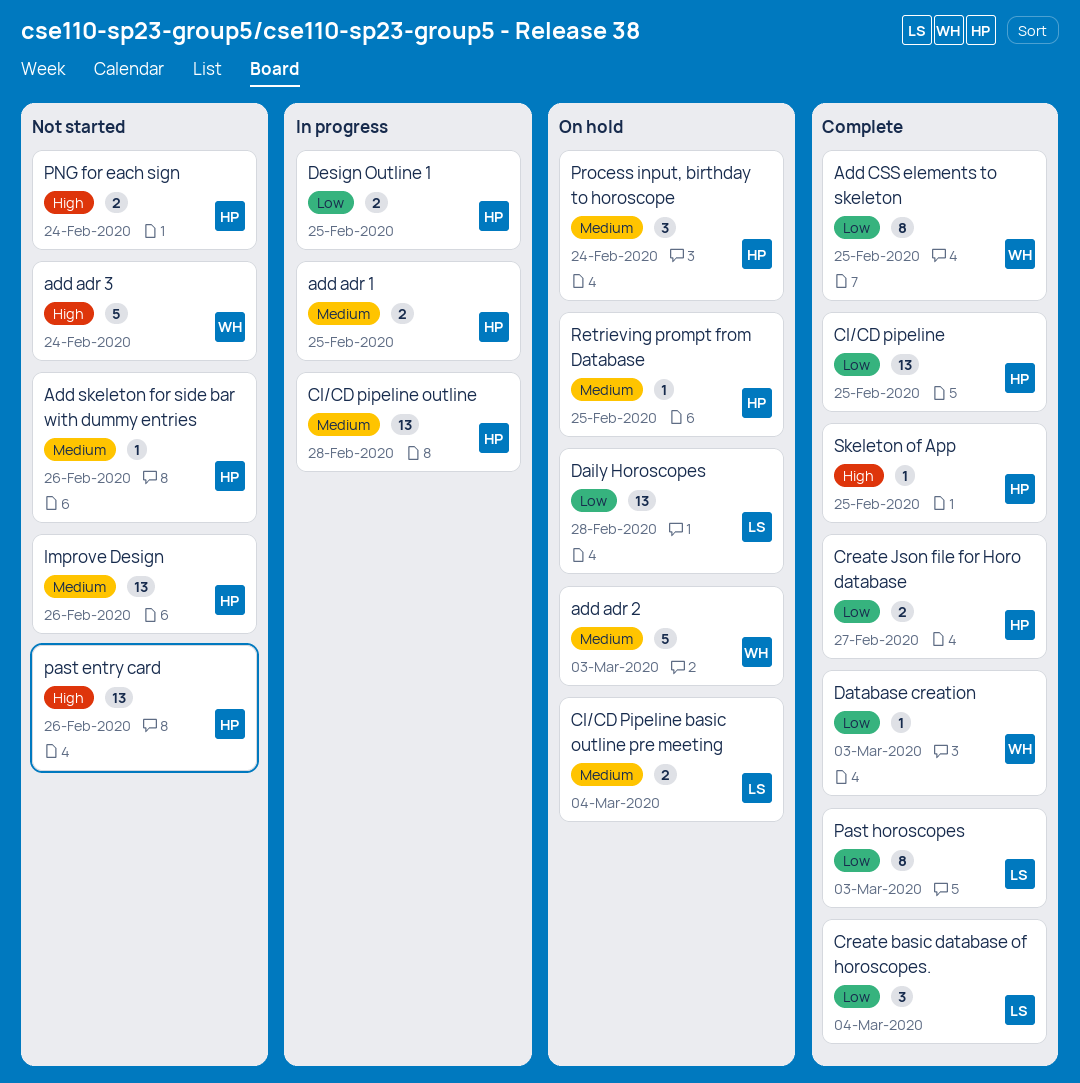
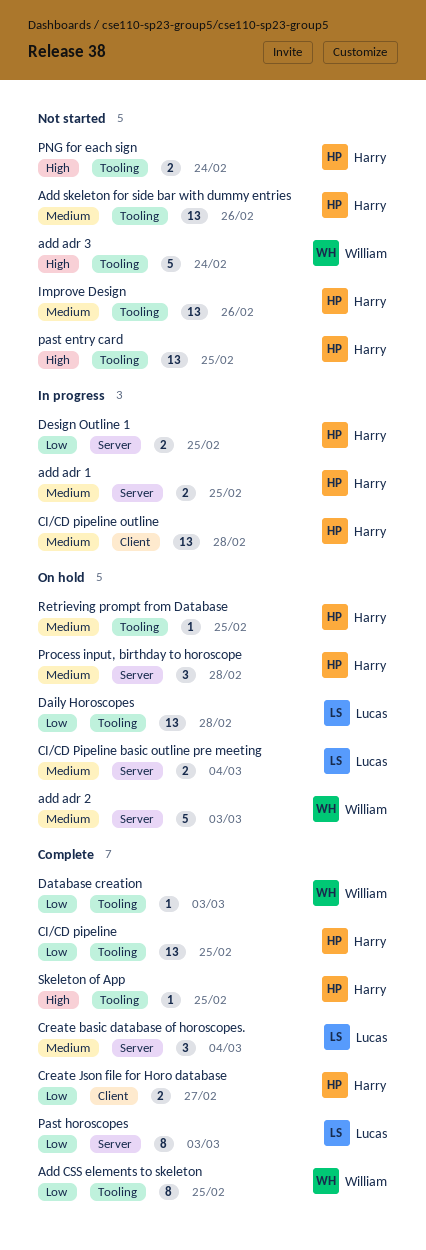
Add skeleton for side bar with dummy entries, estimate: 1 -> 13
Create basic database of horoscopes., priority: Low -> Medium
past entry card, due: Feb 26 -> Feb 25
Process input, birthday to horoscope, due: Feb 24 -> Feb 28

